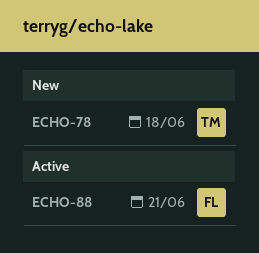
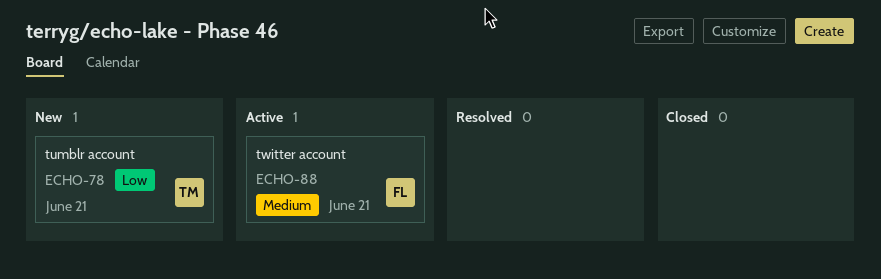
ECHO-78, due: Jun 18 -> Jun 21

